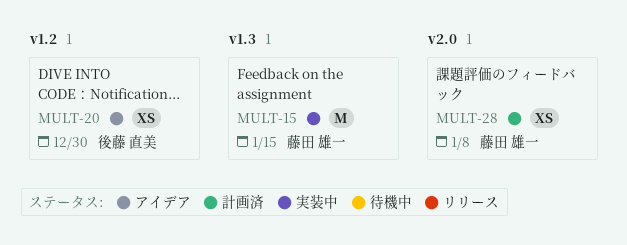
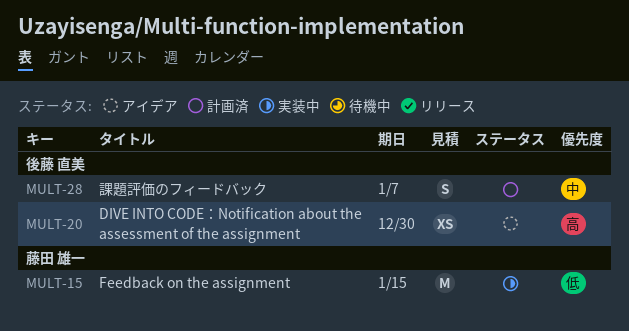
MULT-28, owner: 藤田 雄一 -> 後藤 直美
MULT-28, estimate: XS -> S
MULT-28, due: Jan 8 -> Jan 7

